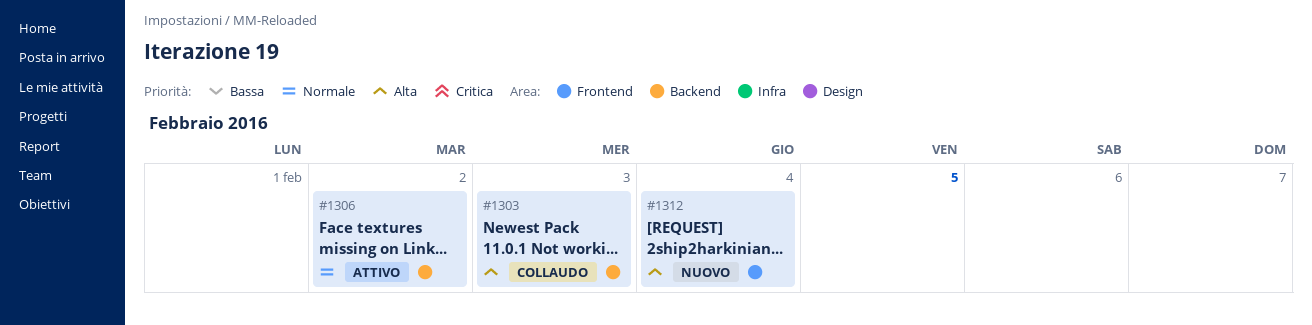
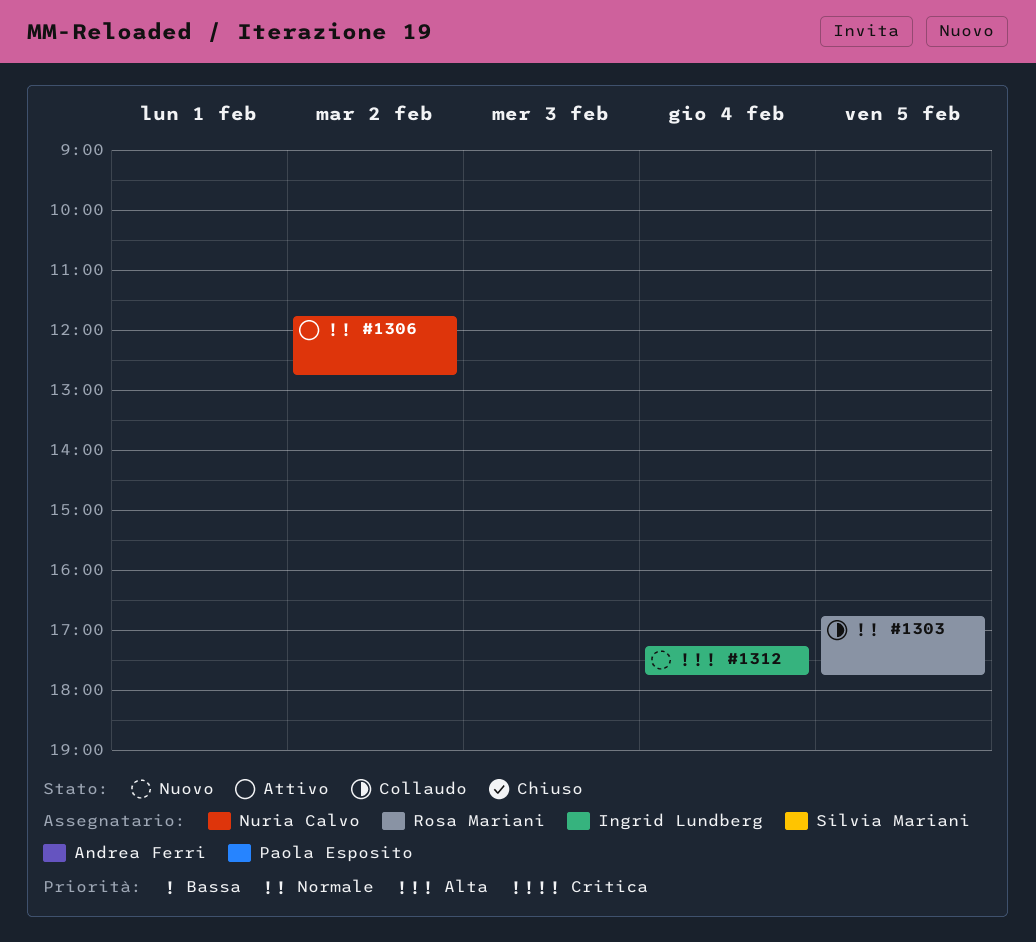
#1303, priority: Alta -> Normale
#1303, day: Feb 3 -> Feb 5

